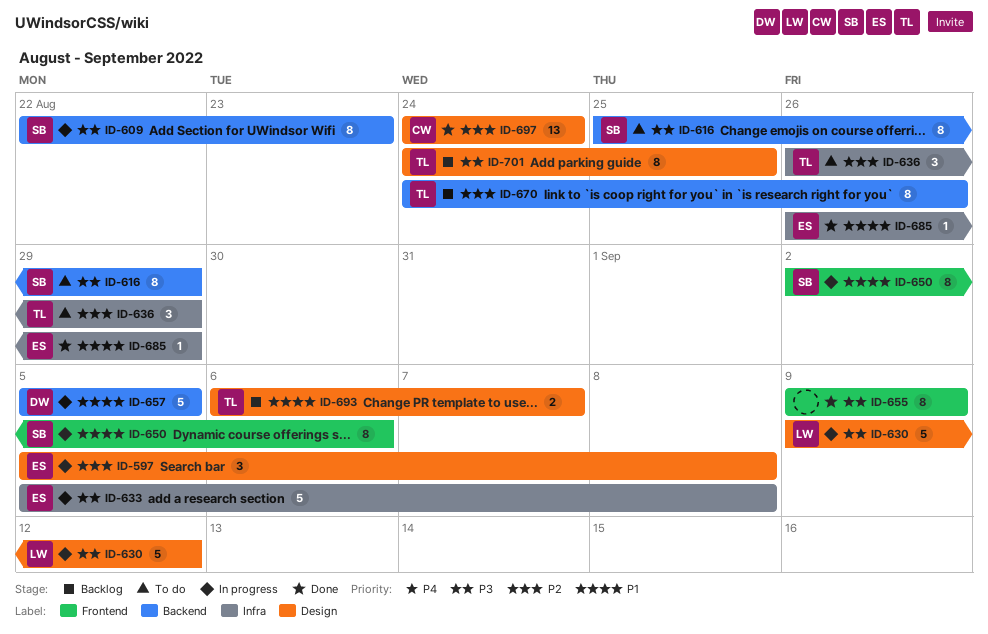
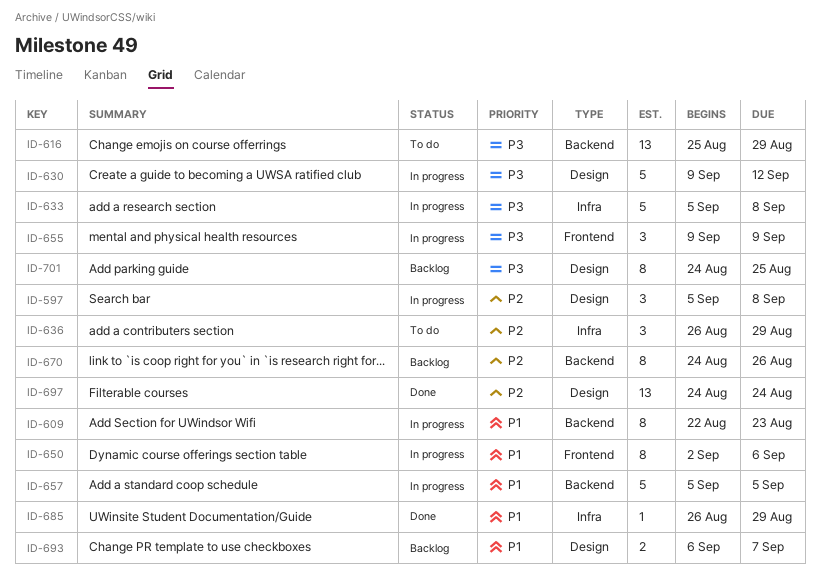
ID-609, priority: P3 -> P1
ID-616, estimate: 8 -> 13
ID-655, status: Done -> In progress
ID-655, estimate: 8 -> 3

